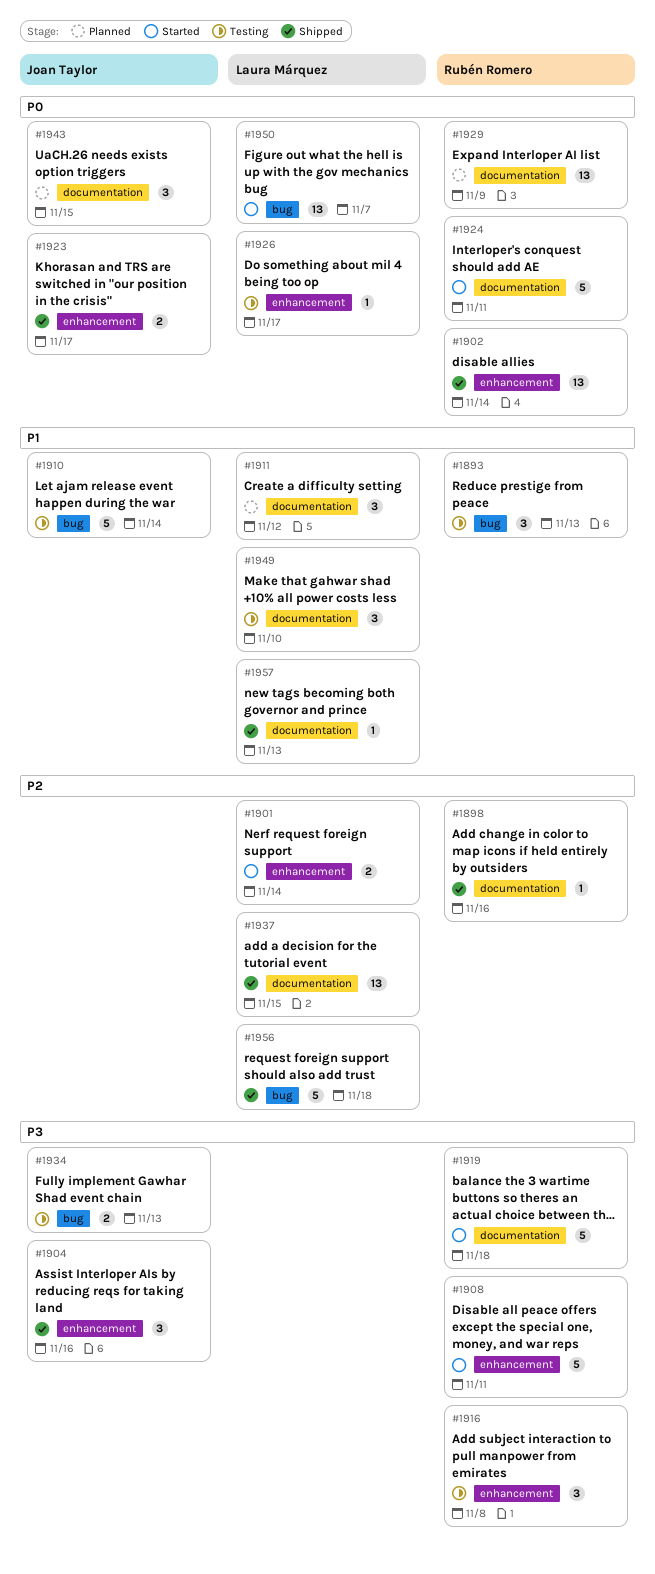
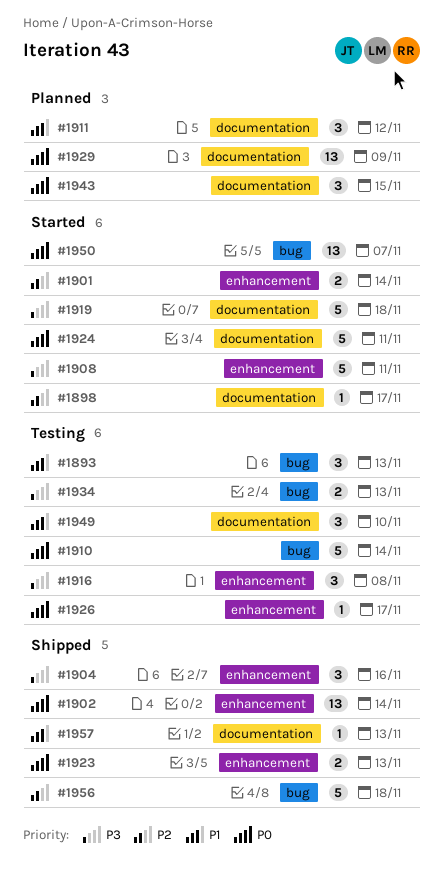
#1898, status: Shipped -> Started
#1898, due: Nov 16 -> Nov 17
#1910, priority: P1 -> P0
#1923, due: Nov 17 -> Nov 13
#1937: present -> none

